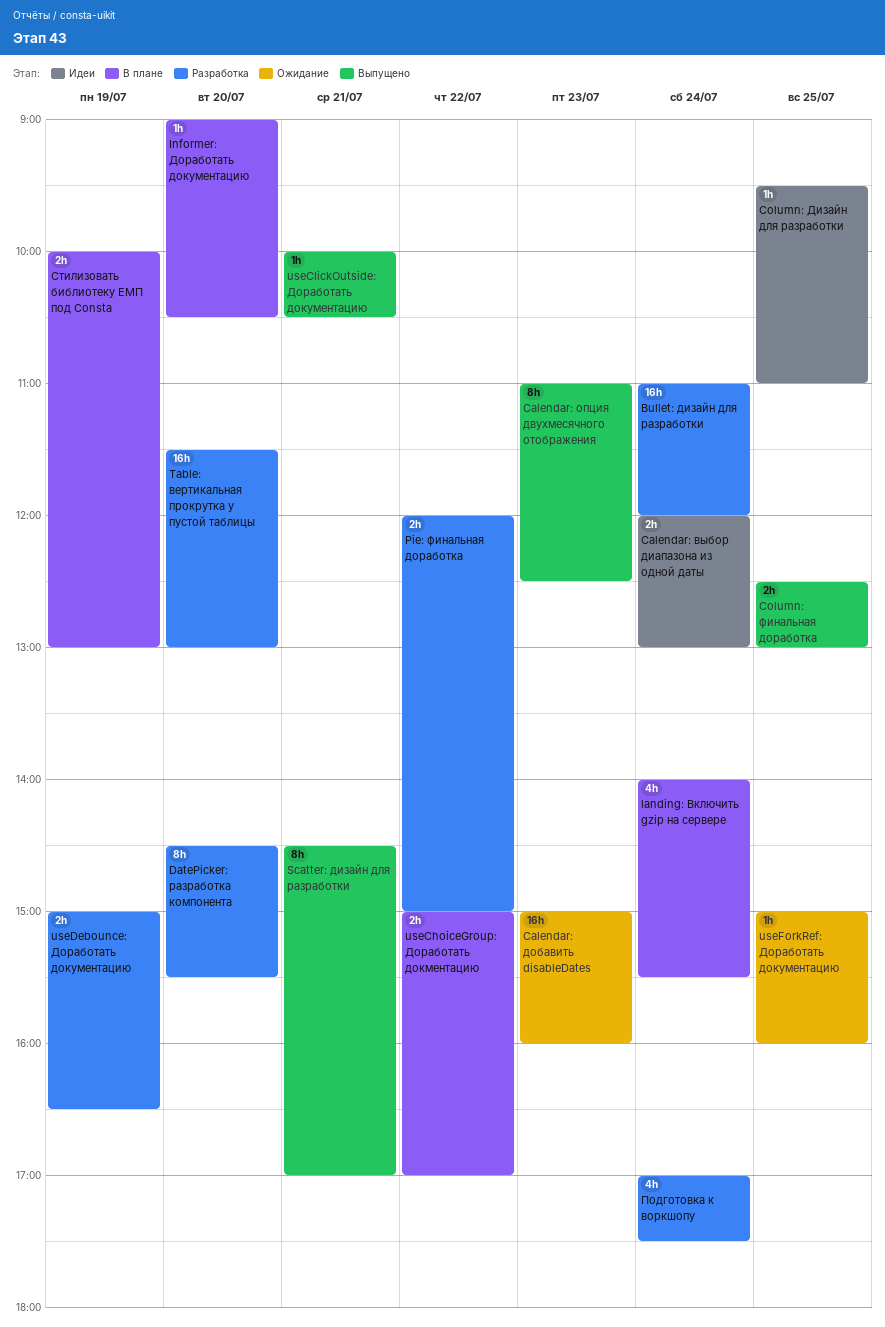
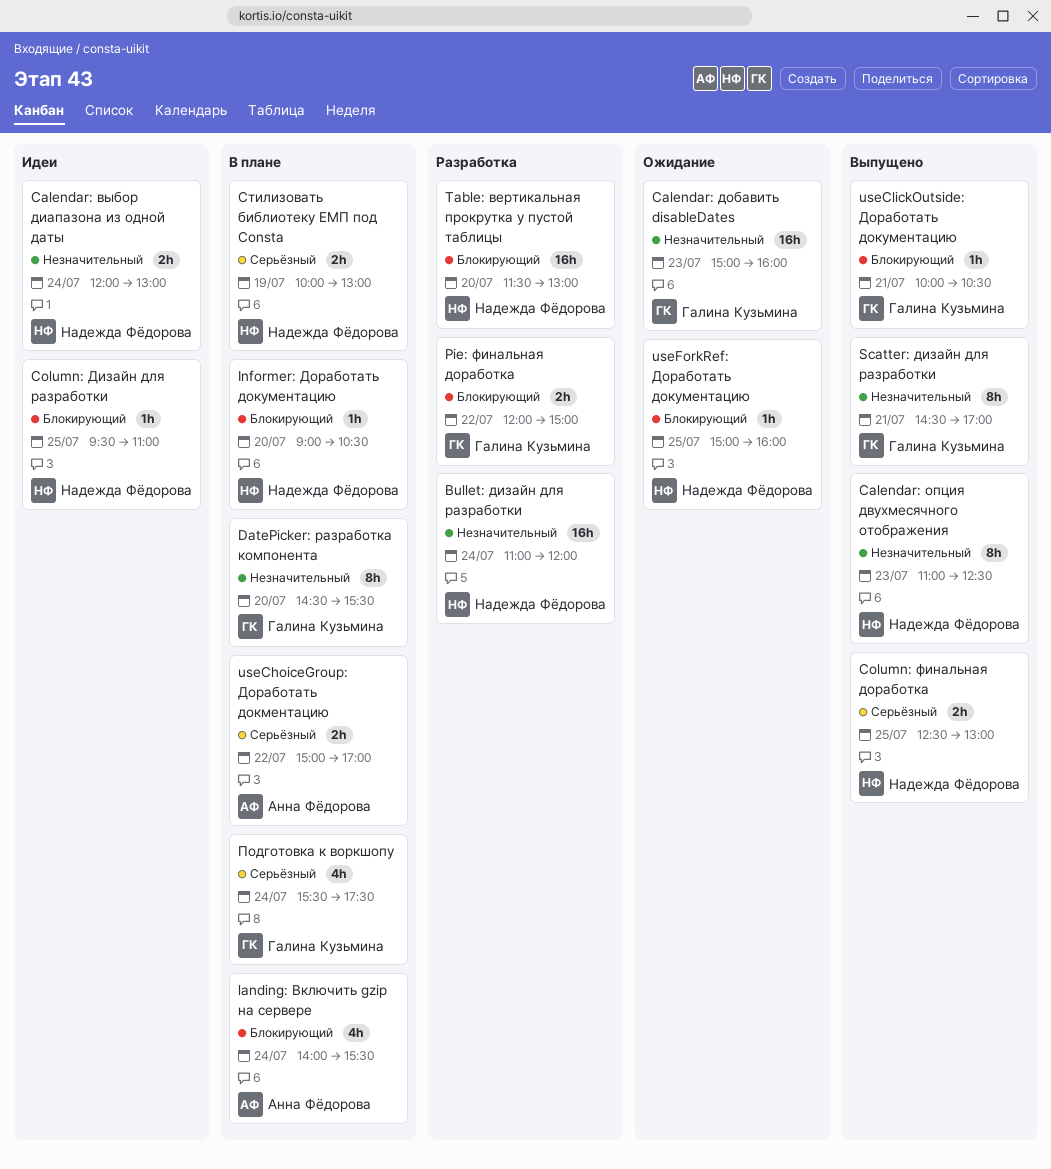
DatePicker: разработка компонента, status: Разработка -> В плане
useDebounce: Доработать документацию: present -> none
Подготовка к воркшопу, status: Разработка -> В плане
Подготовка к воркшопу, begins: 17:00 -> 15:30

